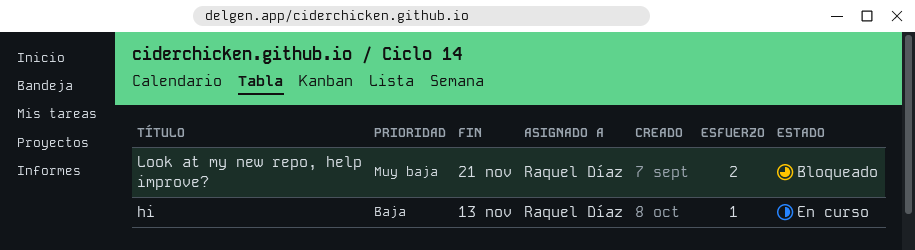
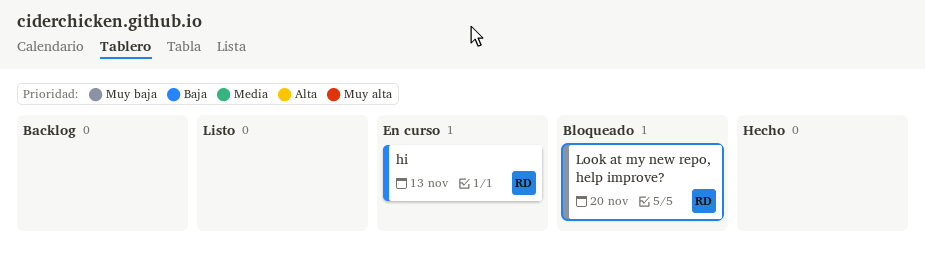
Look at my new repo, help improve?, due: Nov 21 -> Nov 20

